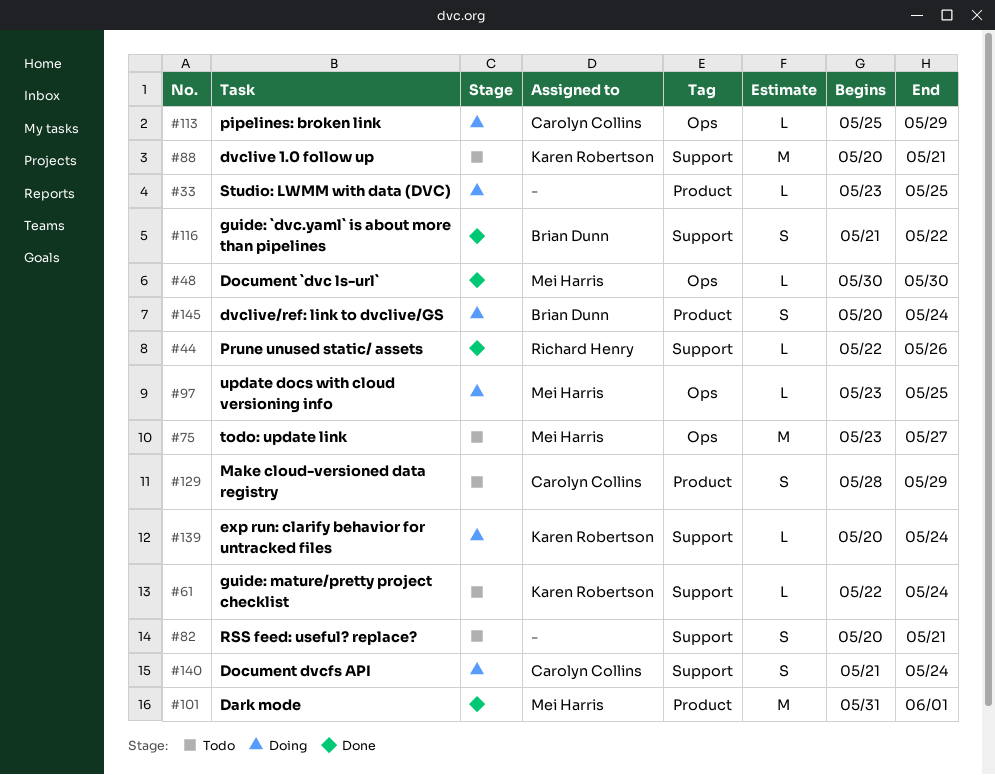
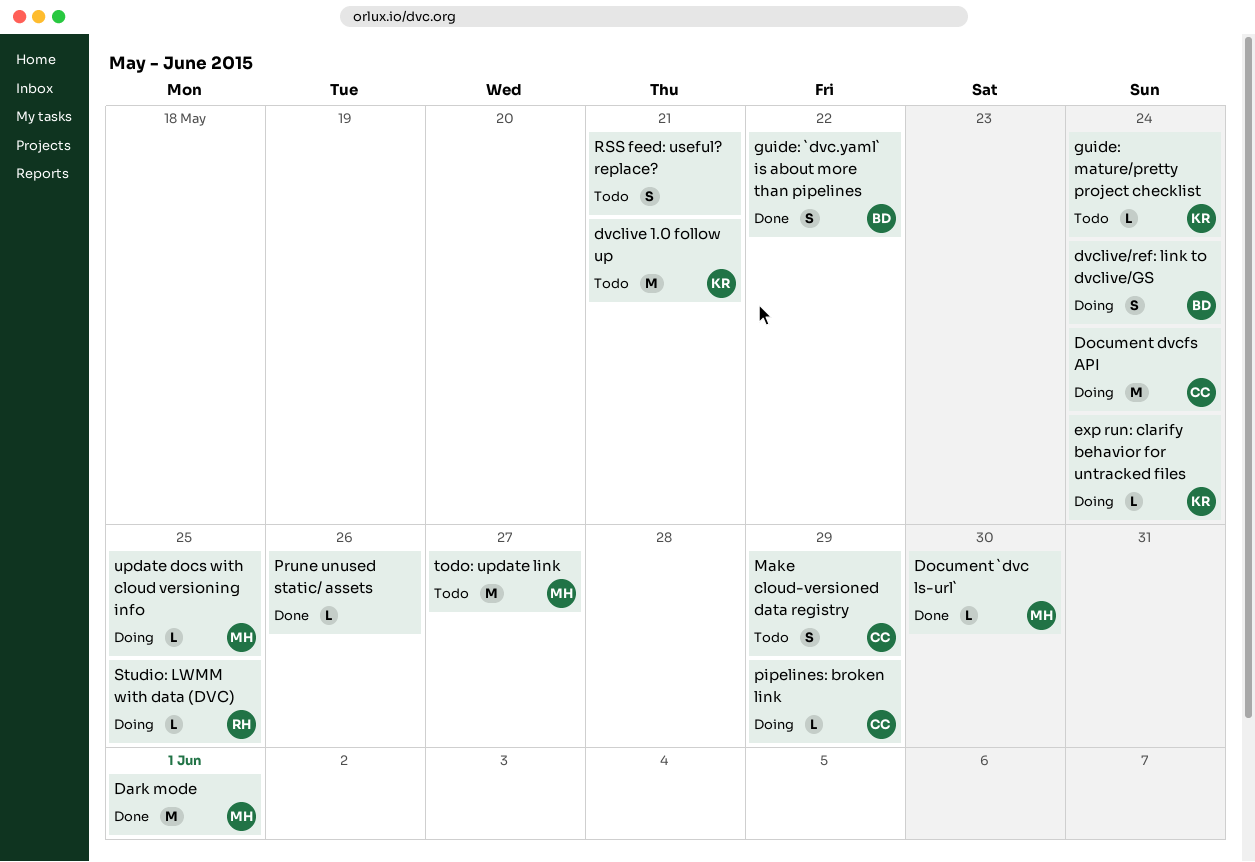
Document dvcfs API, estimate: S -> M
Prune unused static/ assets, owner: Richard Henry -> none
Studio: LWMM with data (DVC), owner: none -> Richard Henry

